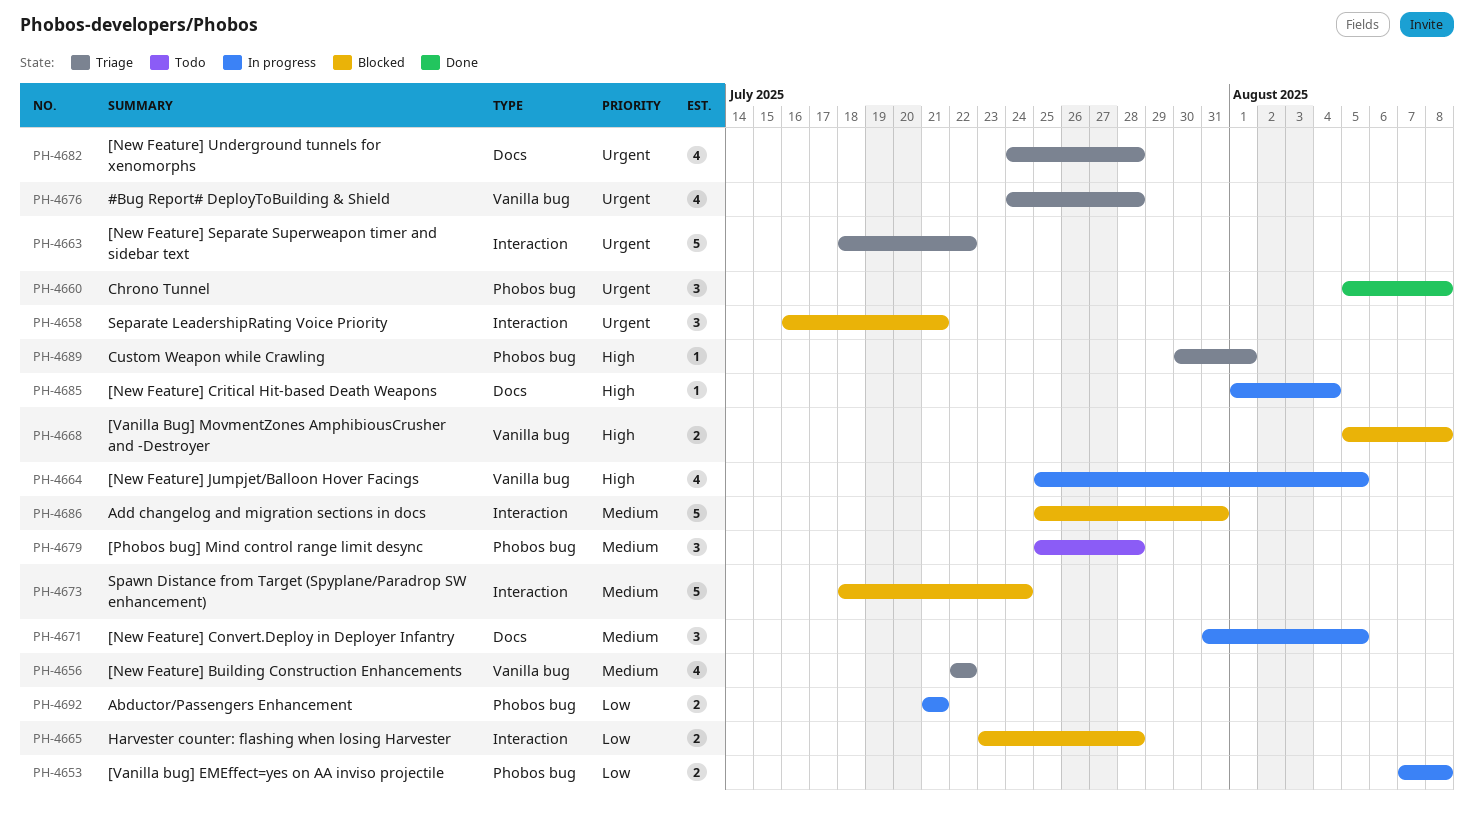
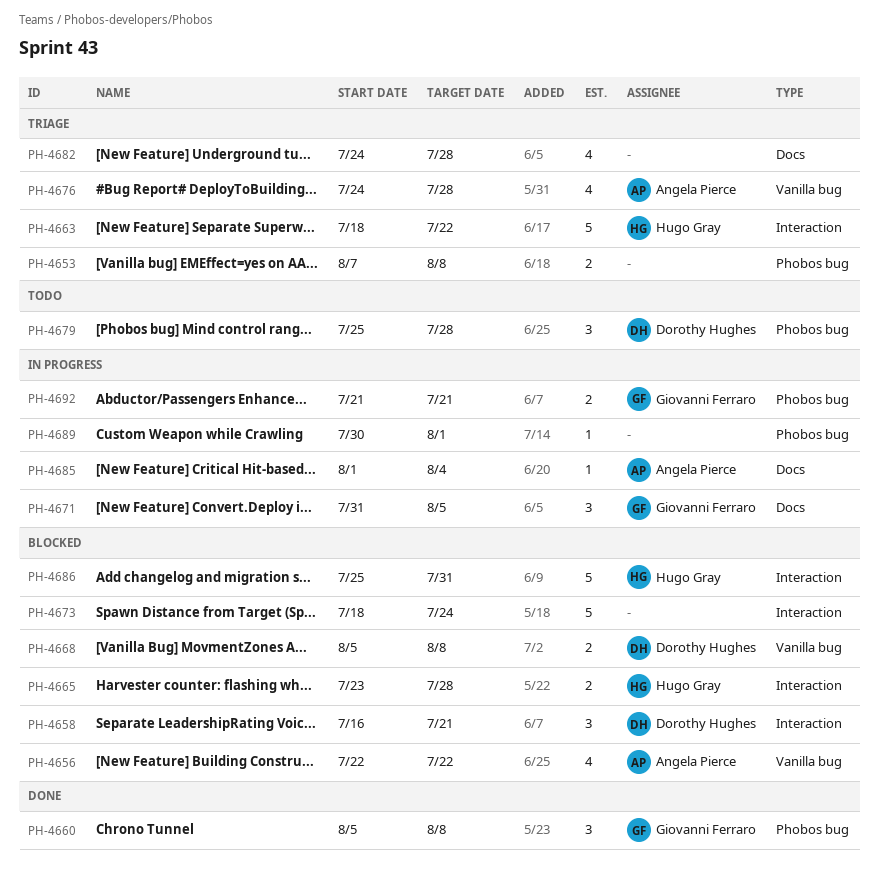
PH-4653, status: In progress -> Triage
PH-4656, status: Triage -> Blocked
PH-4664: present -> none
PH-4689, status: Triage -> In progress

